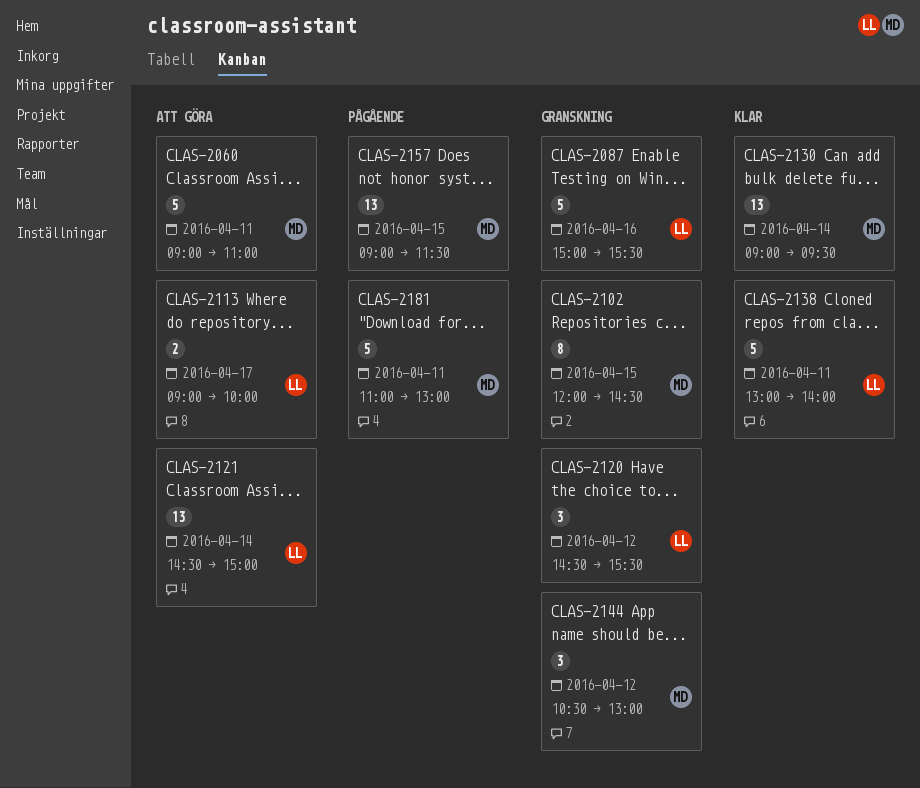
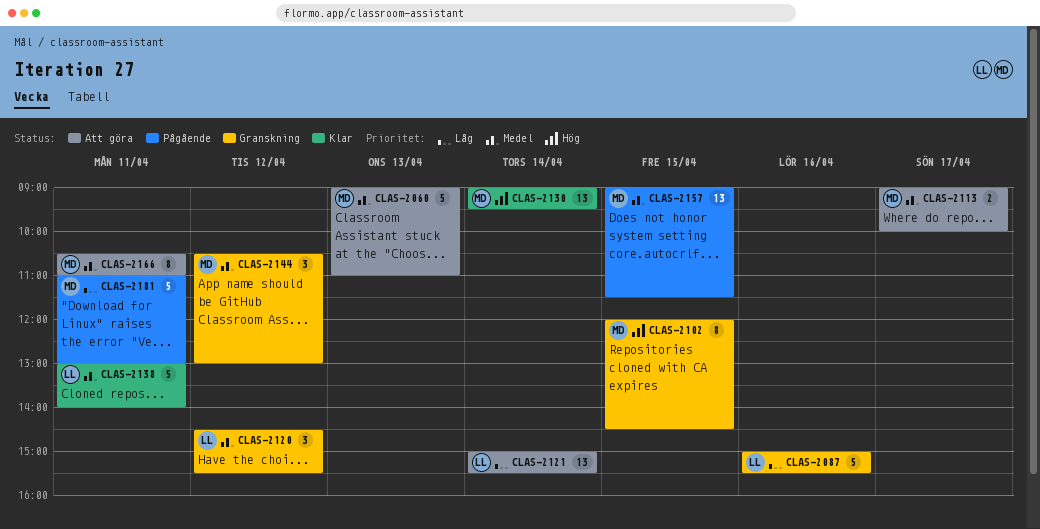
CLAS-2060, day: Apr 11 -> Apr 13
CLAS-2113, owner: LL -> MD
CLAS-2121, begins: 14:30 -> 15:00
CLAS-2121, ends: 15:00 -> 15:30
CLAS-2166: none -> present

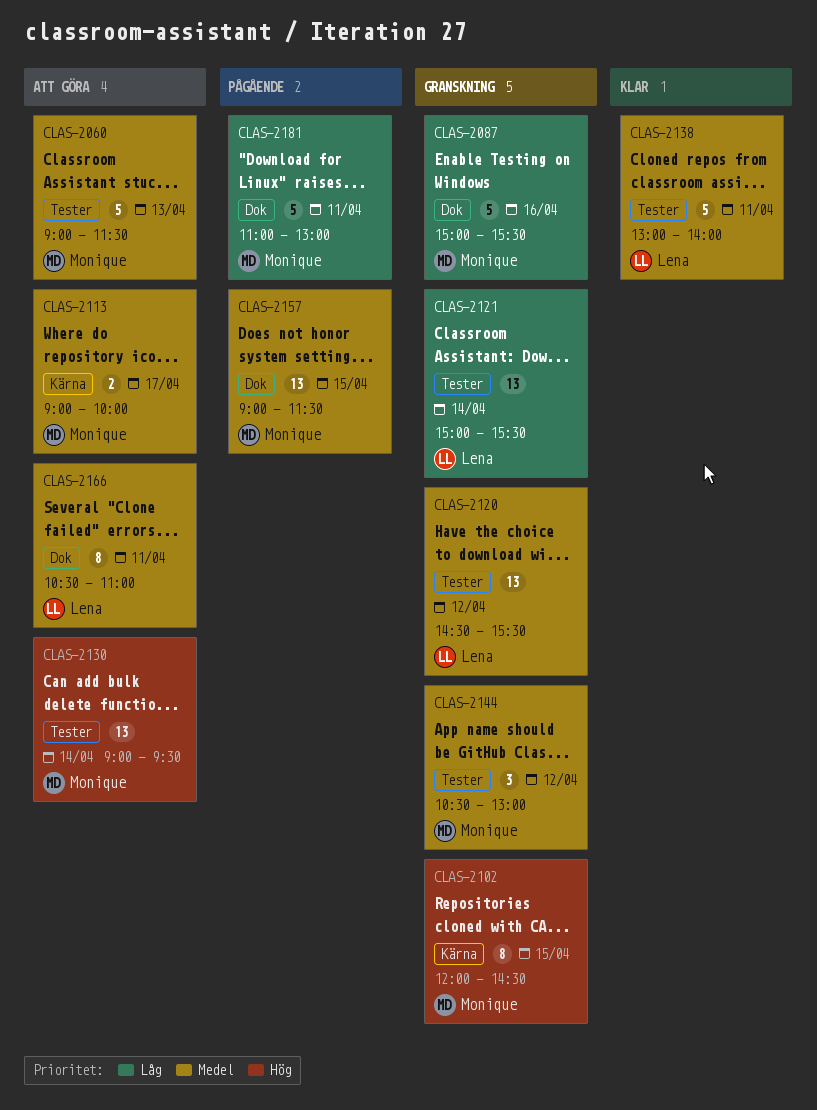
CLAS-2060, ends: 11:00 -> 11:30
CLAS-2087, owner: Lena -> Monique
CLAS-2120, estimate: 3 -> 13
CLAS-2121, status: Att göra -> Granskning
CLAS-2130, status: Klar -> Att göra
CLAS-2166, owner: Monique -> Lena

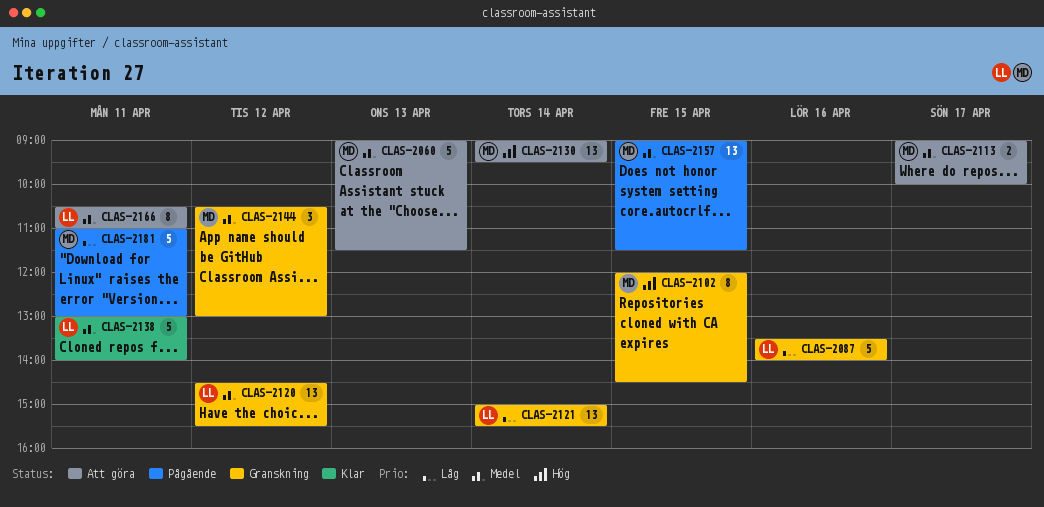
CLAS-2087, owner: Monique -> Lena
CLAS-2087, begins: 15:00 -> 13:30
CLAS-2087, ends: 15:30 -> 14:00

